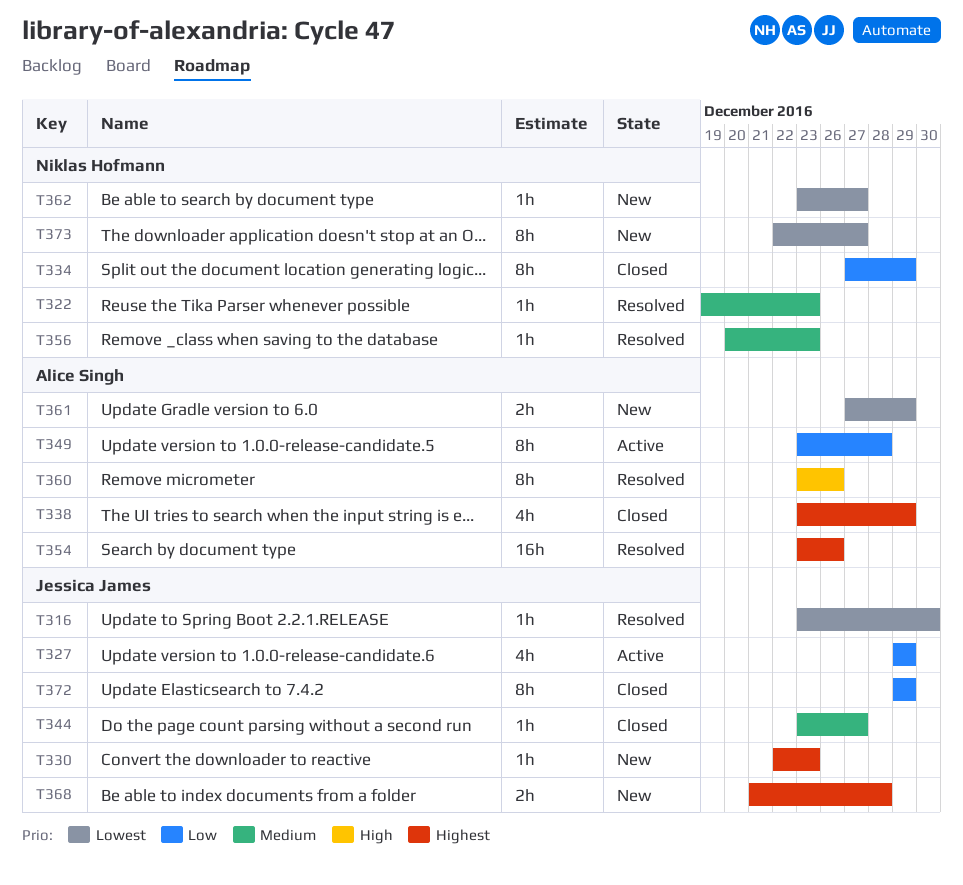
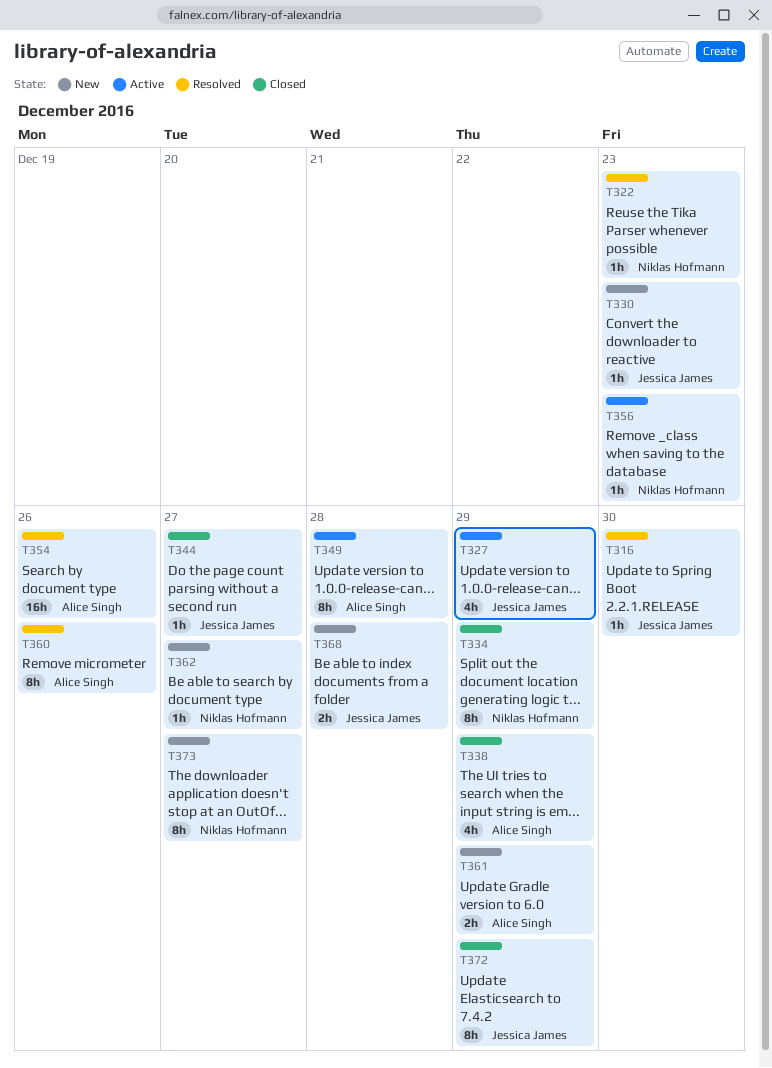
T356, status: Resolved -> Active

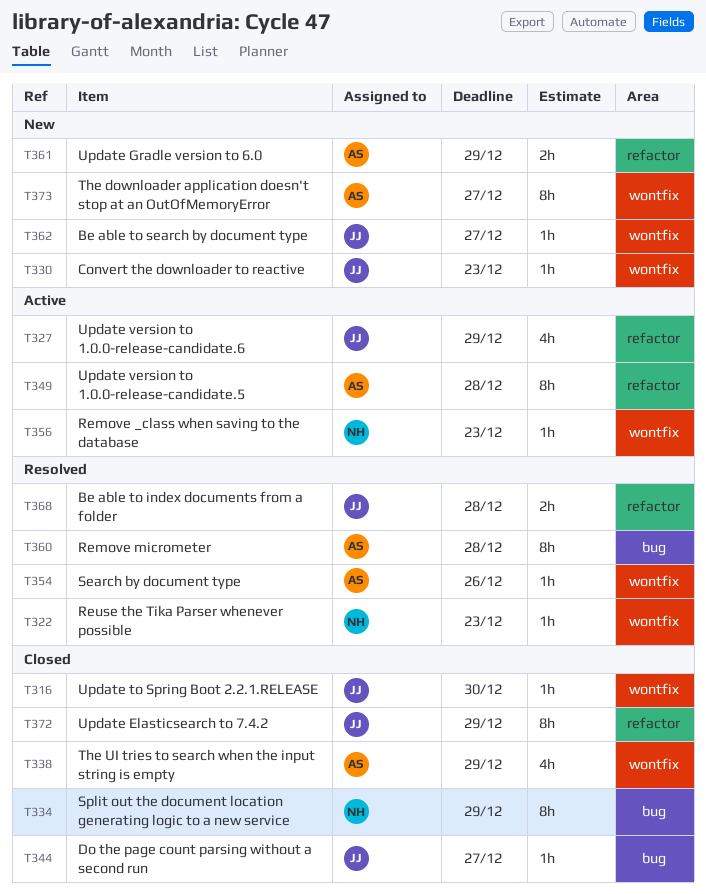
T316, status: Resolved -> Closed
T354, estimate: 16h -> 1h
T360, due: Dec 26 -> Dec 28
T362, owner: Niklas Hofmann -> Jessica James
T368, status: New -> Resolved
T373, owner: Niklas Hofmann -> Alice Singh

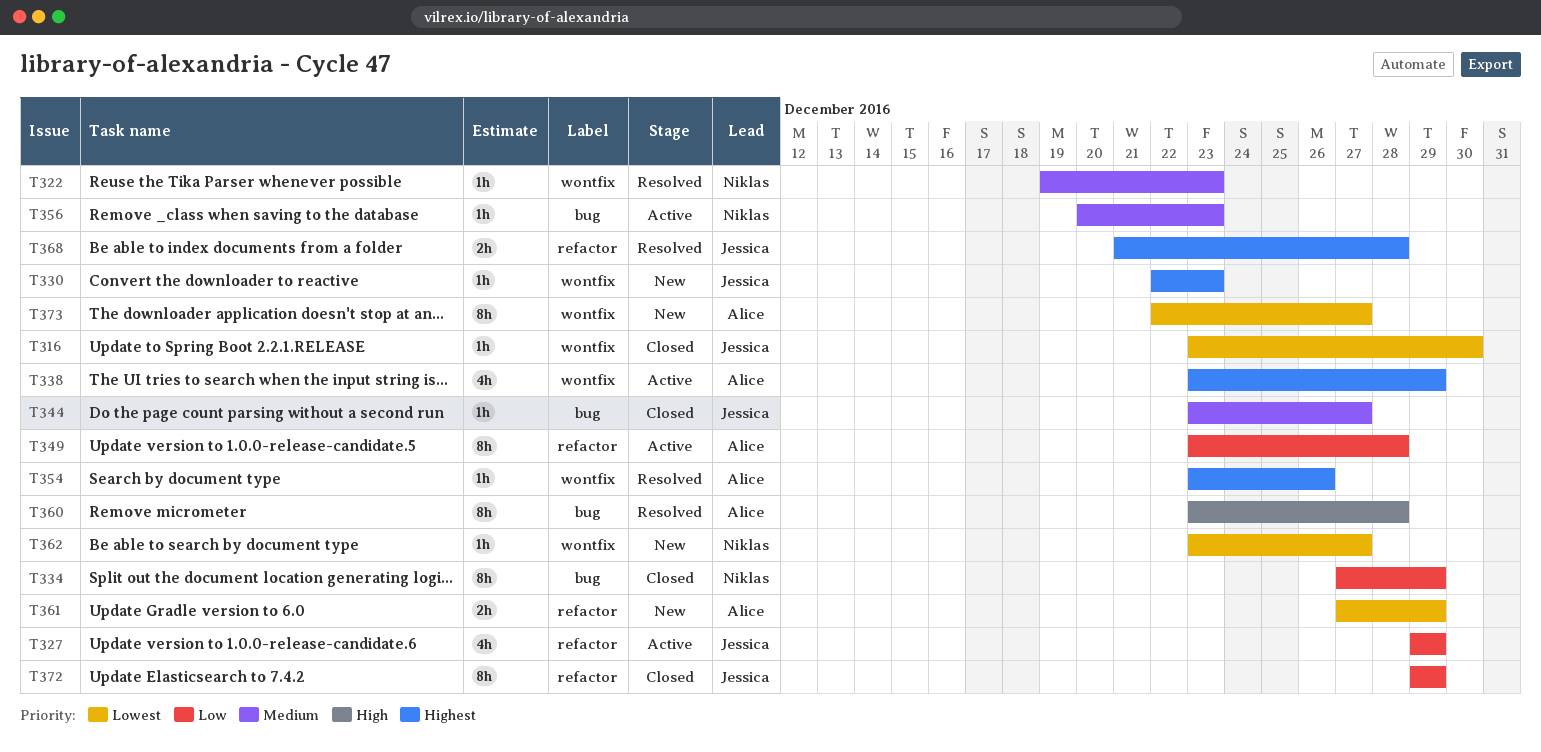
T338, status: Closed -> Active
T356, label: wontfix -> bug
T362, owner: Jessica -> Niklas

